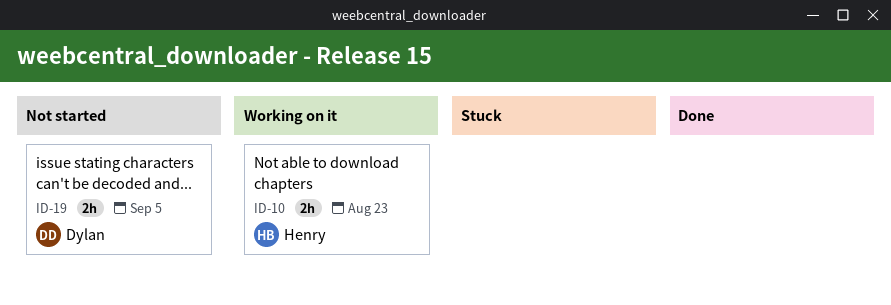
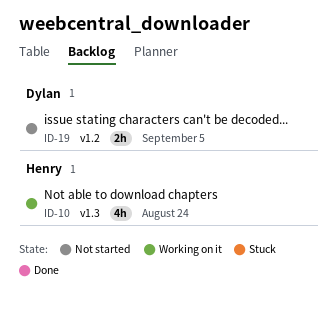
ID-10, estimate: 2h -> 4h
ID-10, due: Aug 23 -> Aug 24

